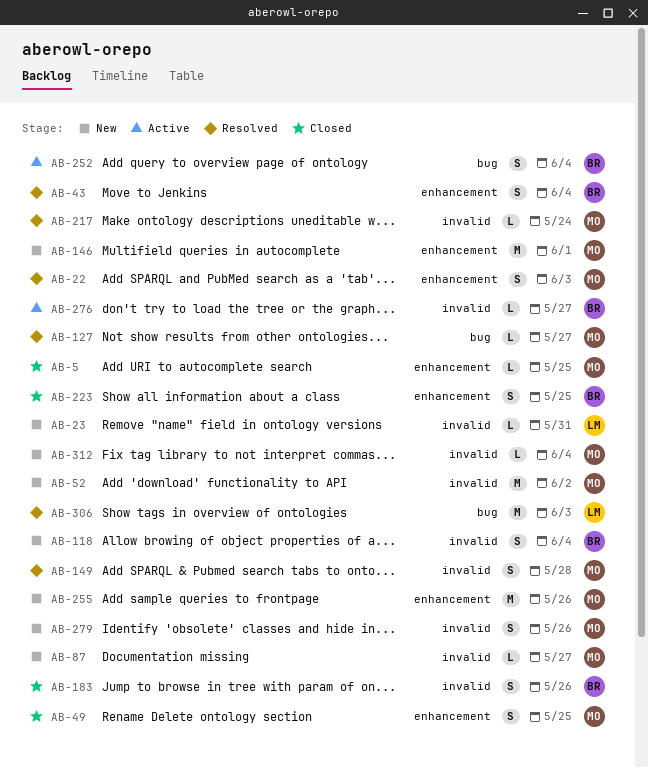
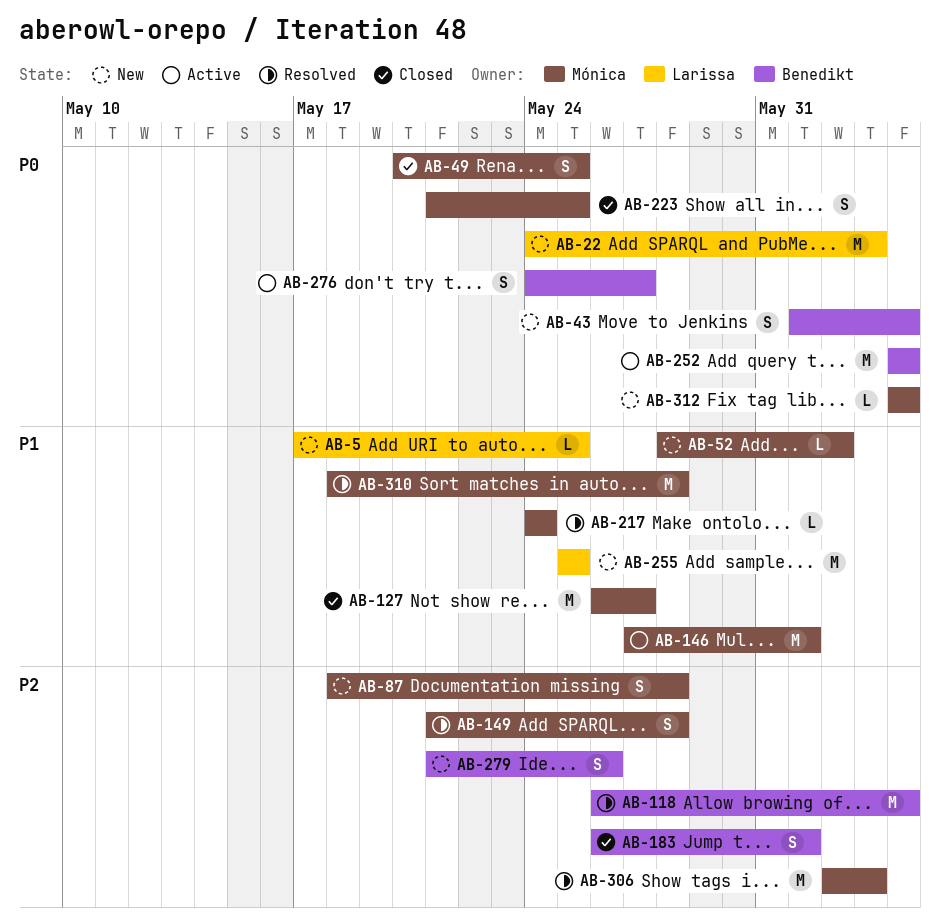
AB-5, status: Closed -> New
AB-5, owner: Mónica -> Larissa
AB-22, status: Resolved -> New
AB-22, owner: Mónica -> Larissa
AB-22, estimate: S -> M
AB-23: present -> none
AB-43, status: Resolved -> New
AB-52, estimate: M -> L
AB-87, estimate: L -> S
AB-87, due: May 27 -> May 28
AB-118, status: New -> Resolved
AB-118, estimate: S -> M
AB-127, status: Resolved -> Closed
AB-127, estimate: L -> M
AB-146, status: New -> Active
AB-183, due: May 26 -> Jun 1
AB-223, owner: Benedikt -> Mónica
AB-252, estimate: S -> M
AB-255, owner: Mónica -> Larissa
AB-255, due: May 26 -> May 25
AB-276, estimate: L -> S
AB-279, owner: Mónica -> Benedikt
AB-306, owner: Larissa -> Mónica
AB-310: none -> present

